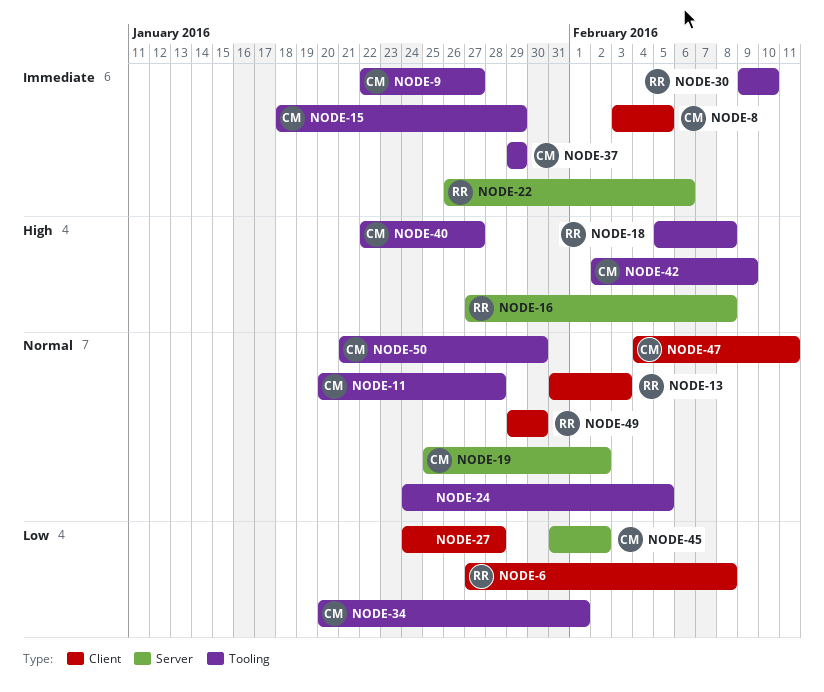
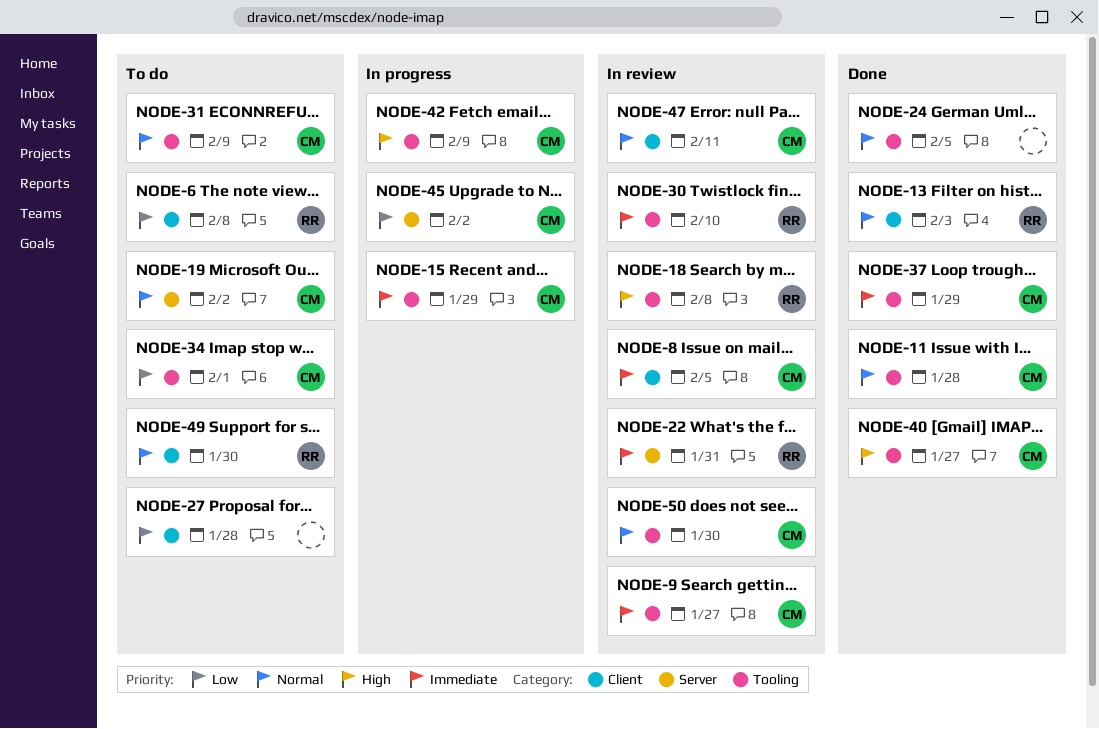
NODE-16: present -> none
NODE-22, due: Feb 6 -> Jan 31
NODE-31: none -> present

